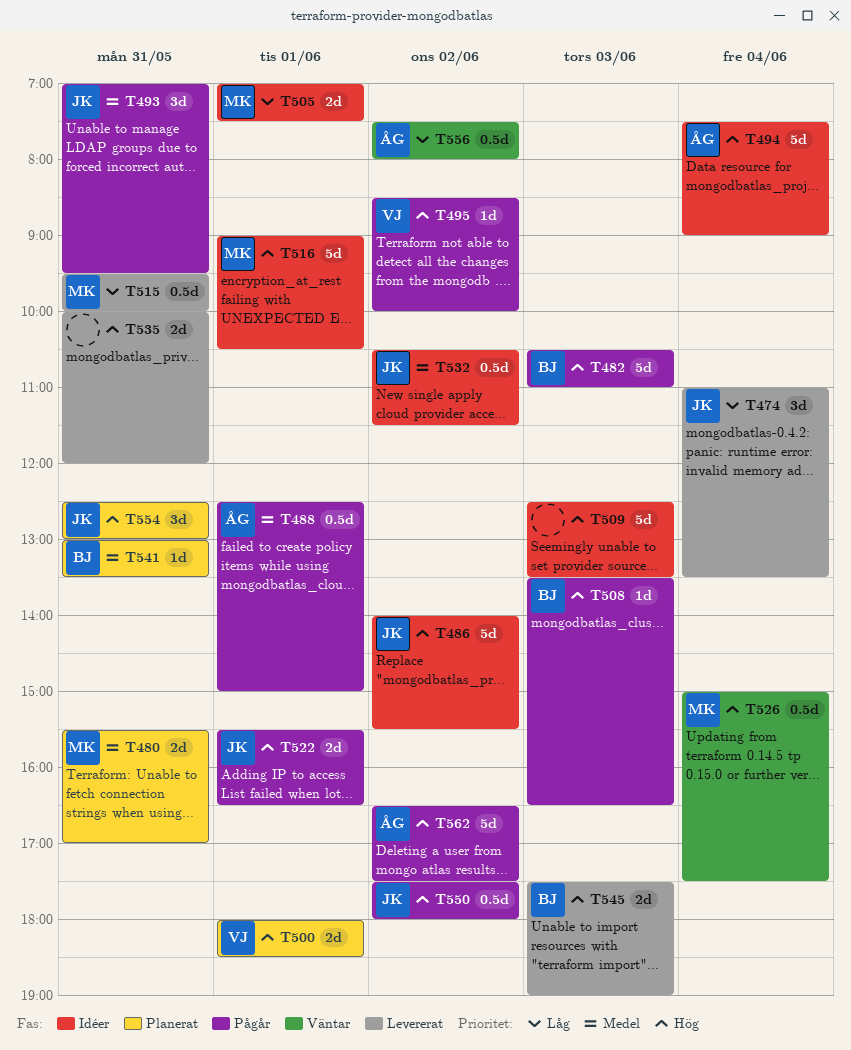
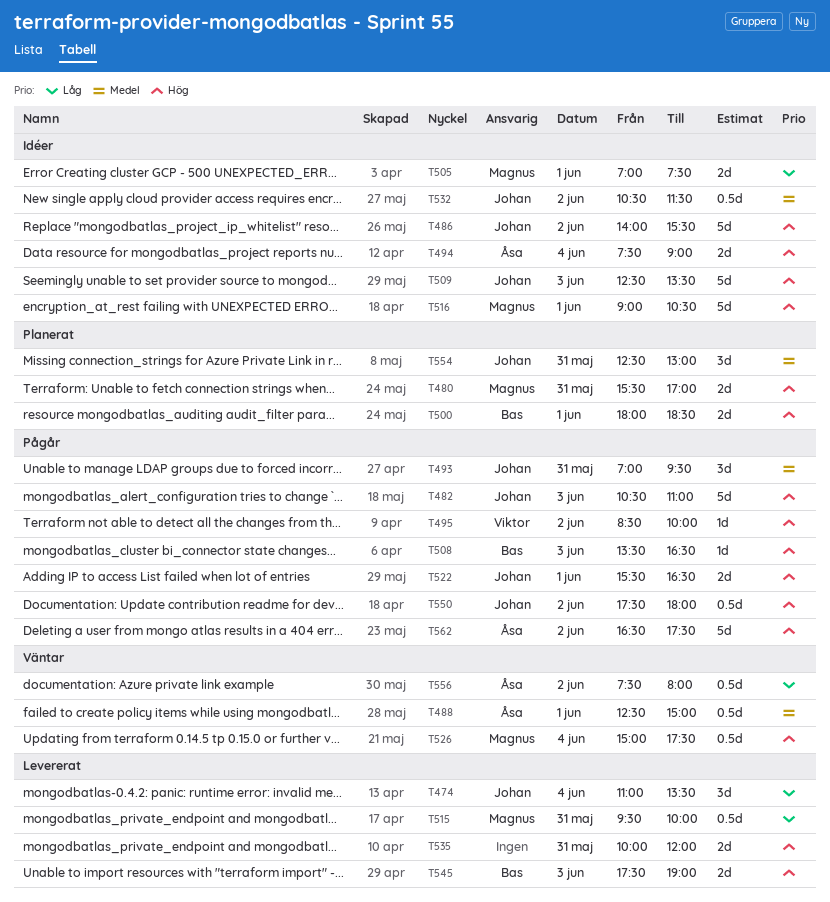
T480, priority: Medel -> Hög
T482, owner: Bas -> Johan
T488, status: Pågår -> Väntar
T494, estimate: 5d -> 2d
T500, owner: Viktor -> Bas
T509, owner: none -> Johan
T541: present -> none
T554, priority: Hög -> Medel

